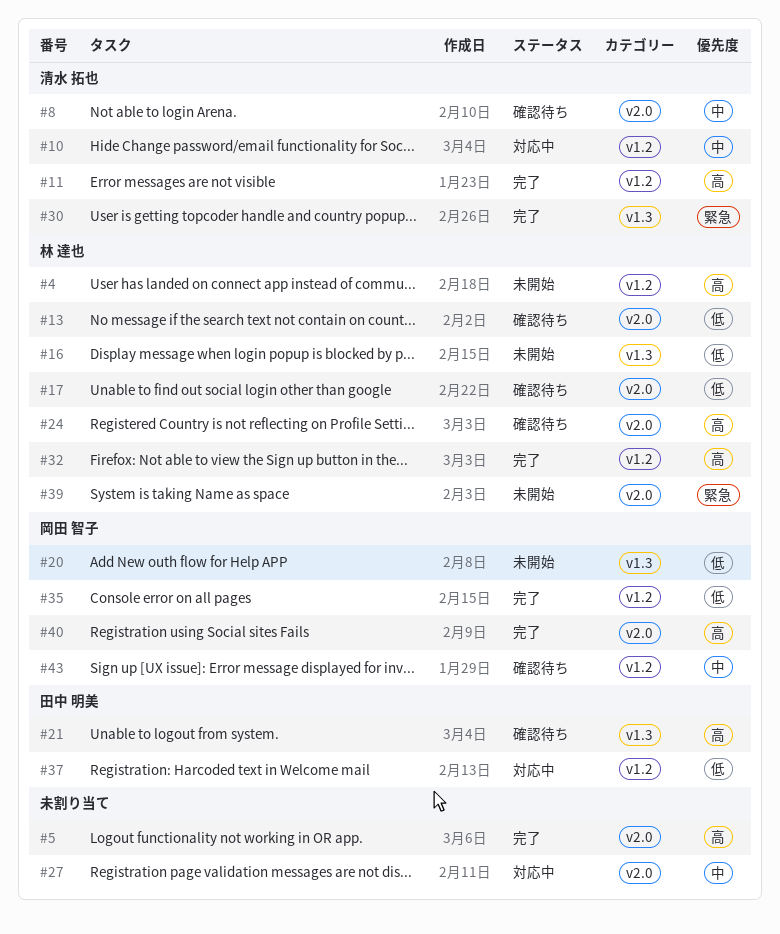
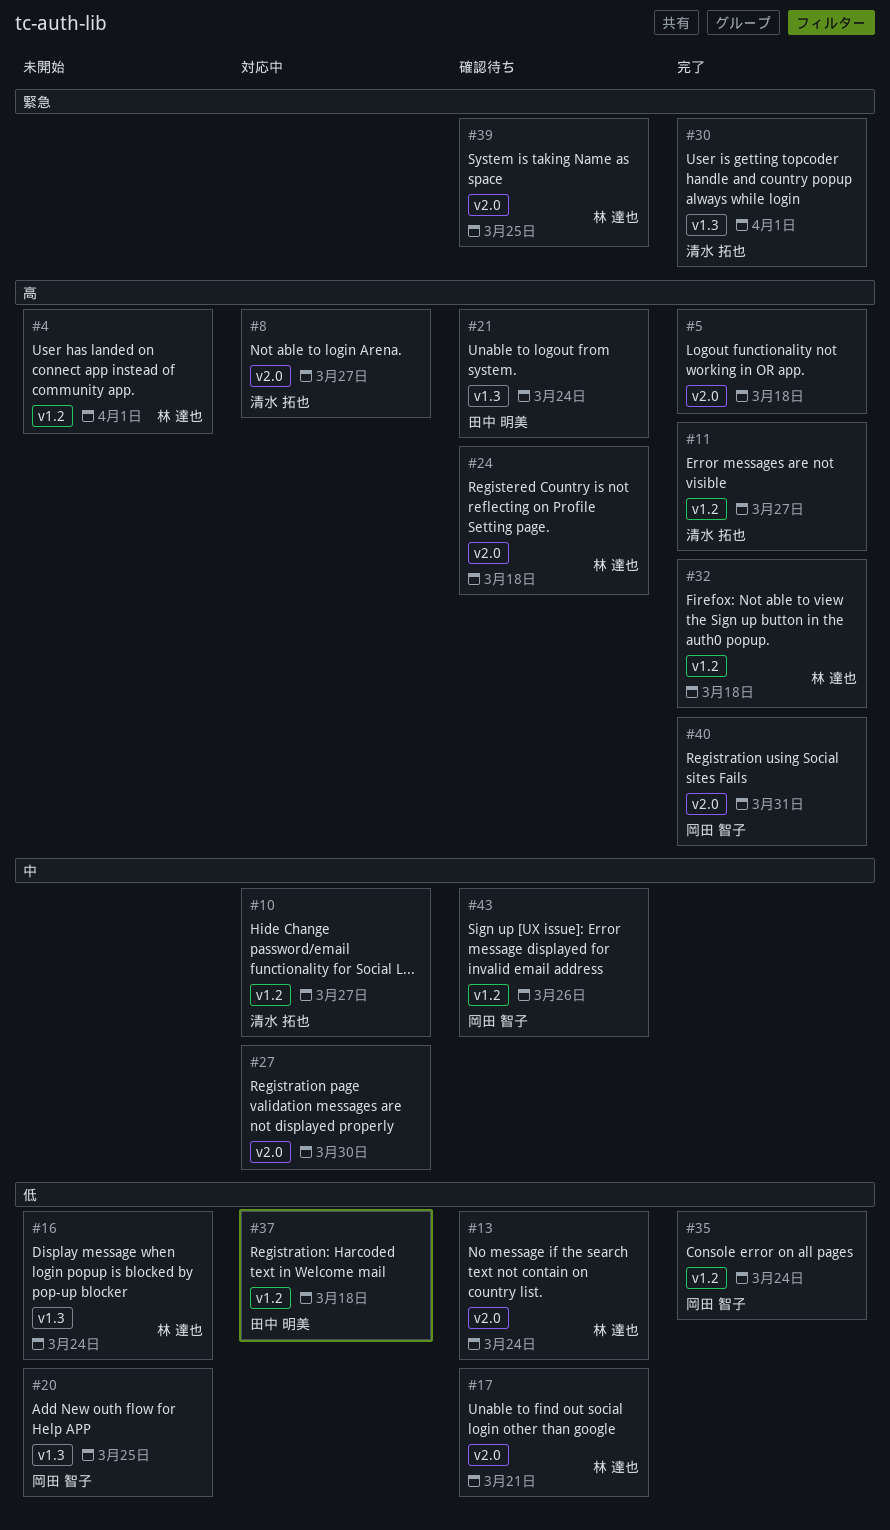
#8, status: 確認待ち -> 対応中
#8, priority: 中 -> 高
#39, status: 未開始 -> 確認待ち

